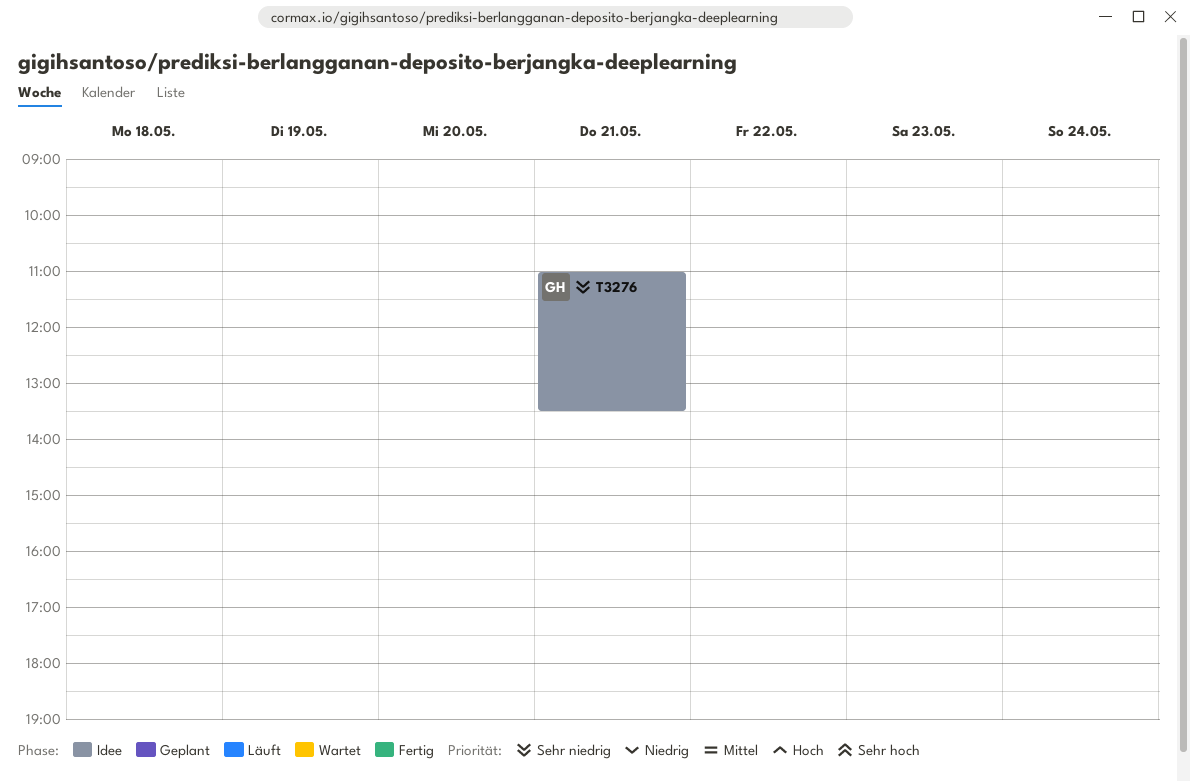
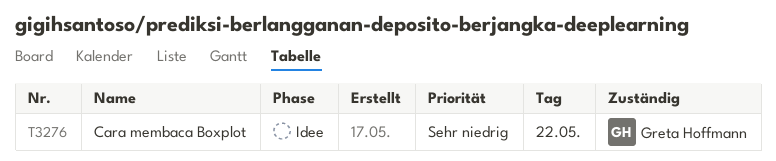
T3276, day: May 21 -> May 22

